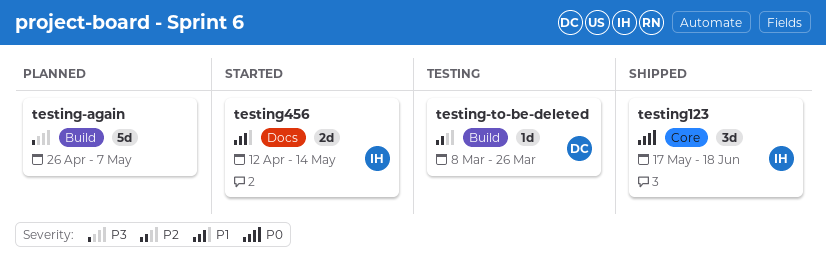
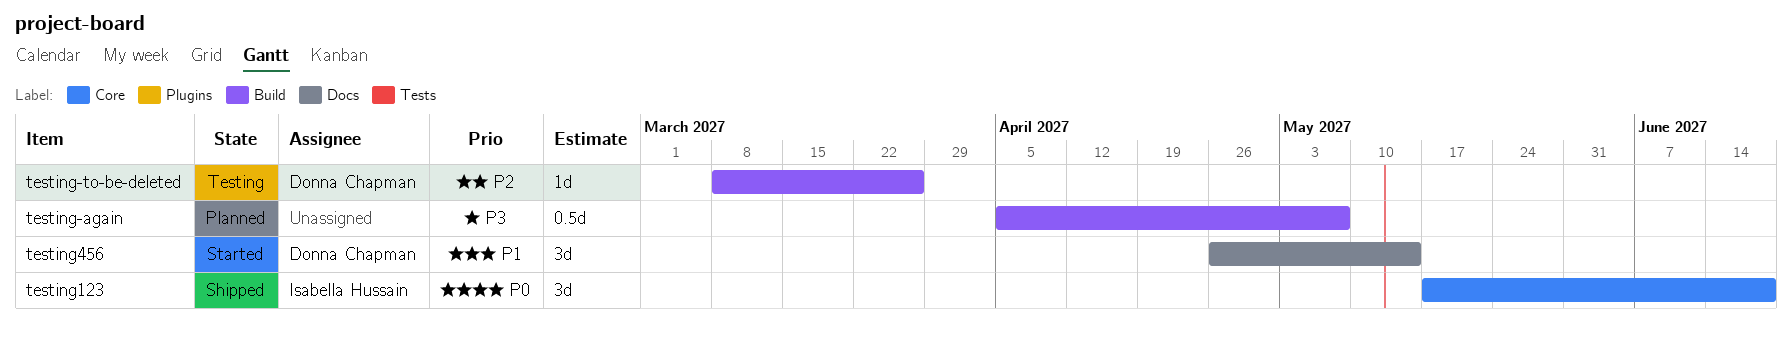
testing-again, estimate: 5d -> 0.5d
testing-again, start: Apr 26 -> Apr 5
testing456, owner: Isabella Hussain -> Donna Chapman
testing456, estimate: 2d -> 3d
testing456, start: Apr 12 -> Apr 26

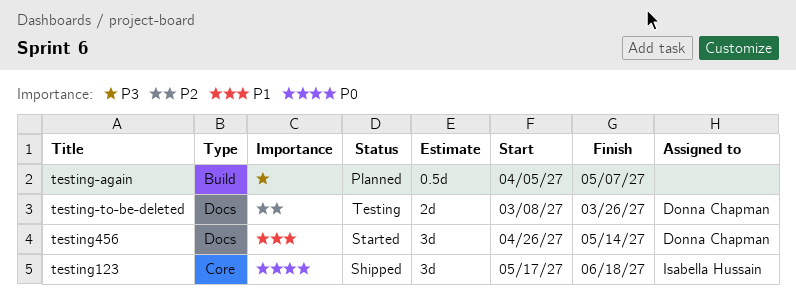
testing-to-be-deleted, label: Build -> Docs
testing-to-be-deleted, estimate: 1d -> 2d

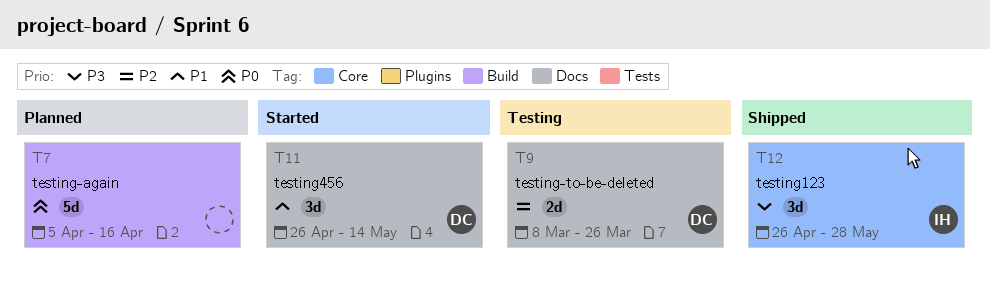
testing-again, priority: P3 -> P0
testing-again, estimate: 0.5d -> 5d
testing-again, due: May 7 -> Apr 16
testing123, priority: P0 -> P3
testing123, start: May 17 -> Apr 26
testing123, due: Jun 18 -> May 28

